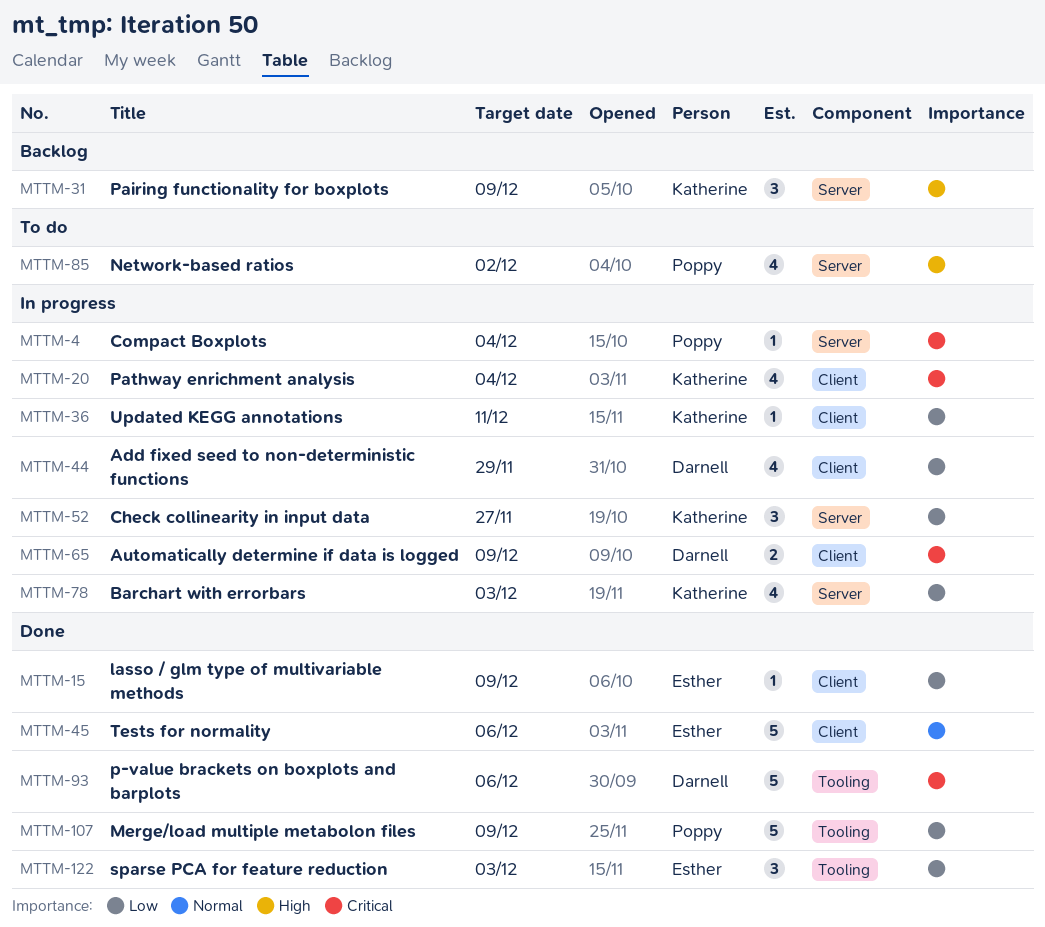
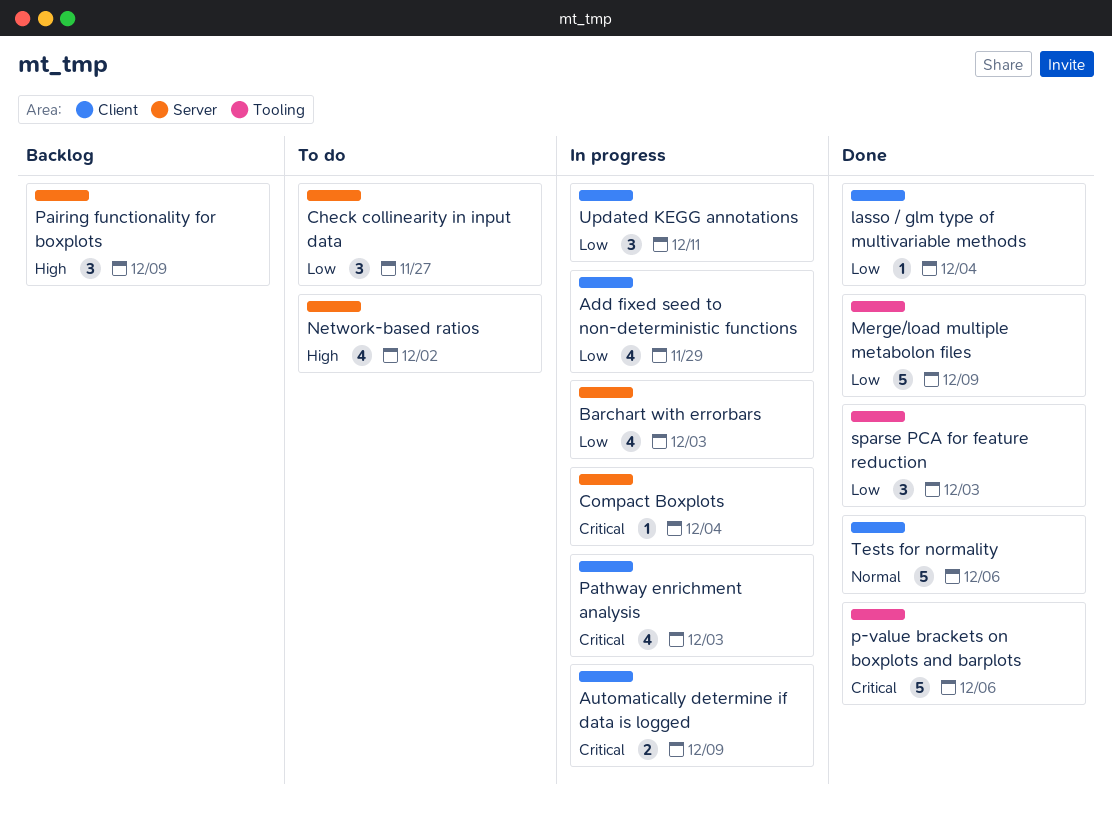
Check collinearity in input data, status: In progress -> To do
lasso / glm type of multivariable methods, due: Dec 9 -> Dec 4
Pathway enrichment analysis, due: Dec 4 -> Dec 3
Updated KEGG annotations, estimate: 1 -> 3

